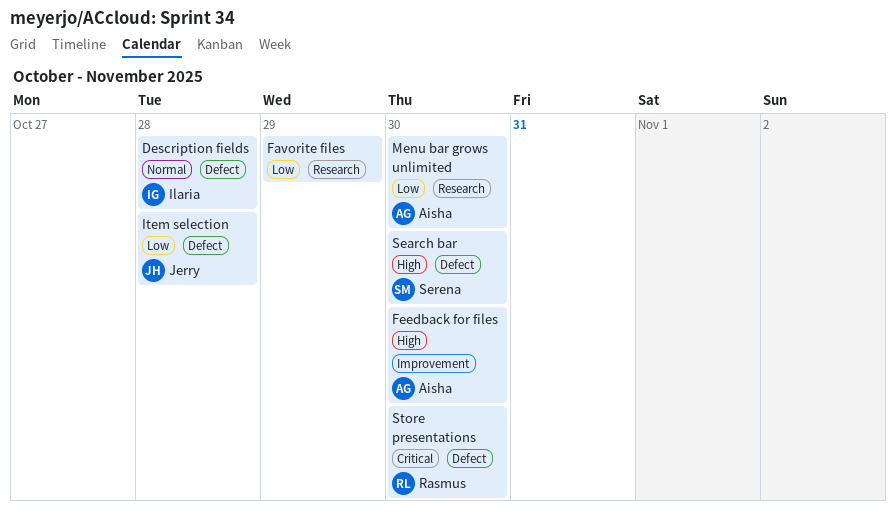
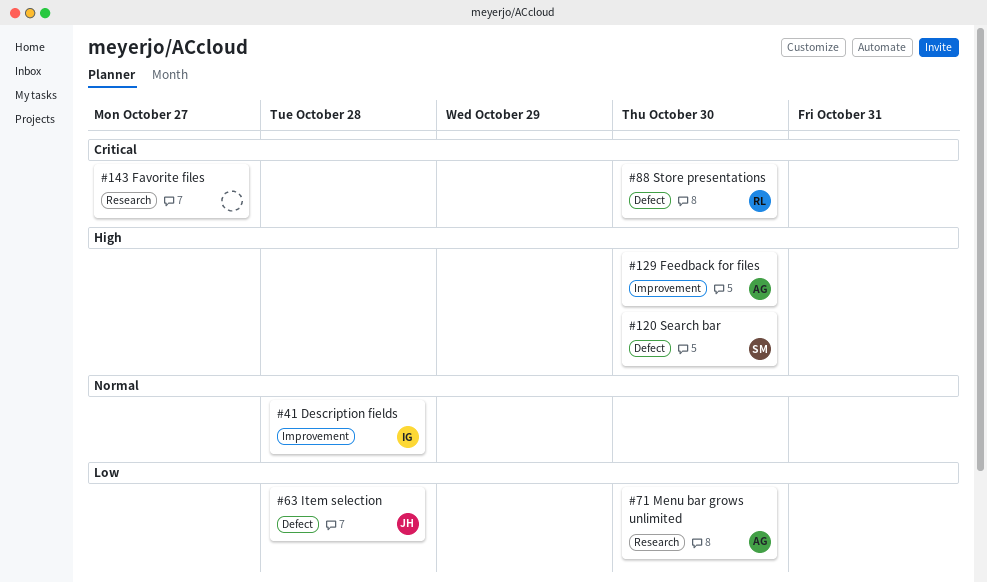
Description fields, label: Defect -> Improvement
Favorite files, priority: Low -> Critical
Favorite files, due: Oct 29 -> Oct 27

